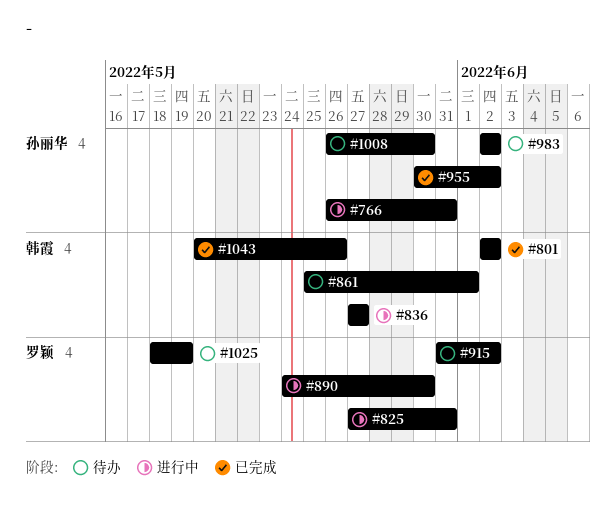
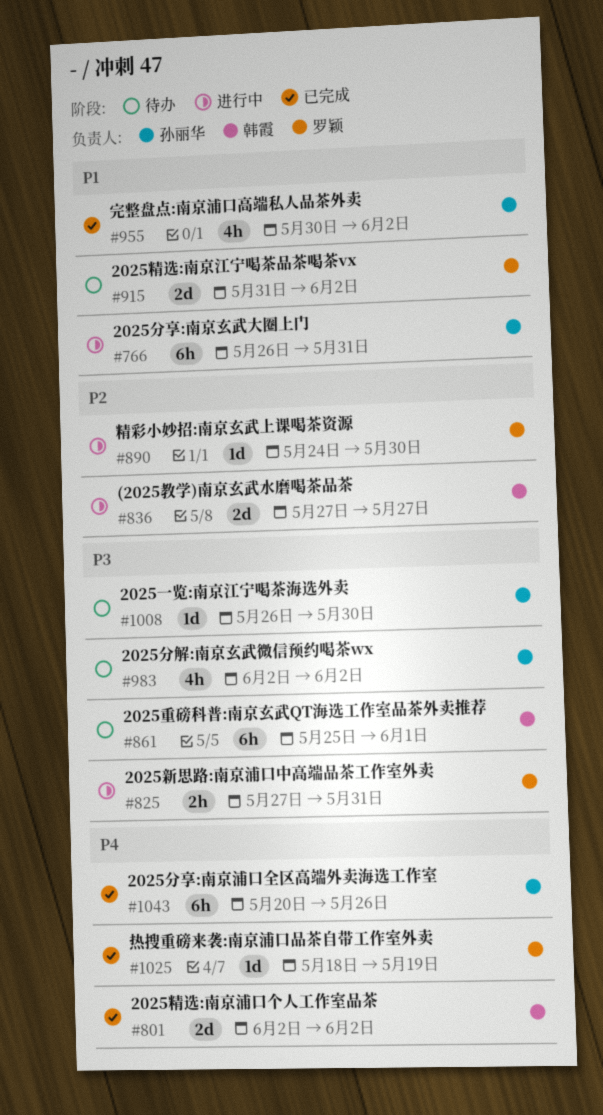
#1025, status: 待办 -> 已完成
#1043, owner: 韩霞 -> 孙丽华

